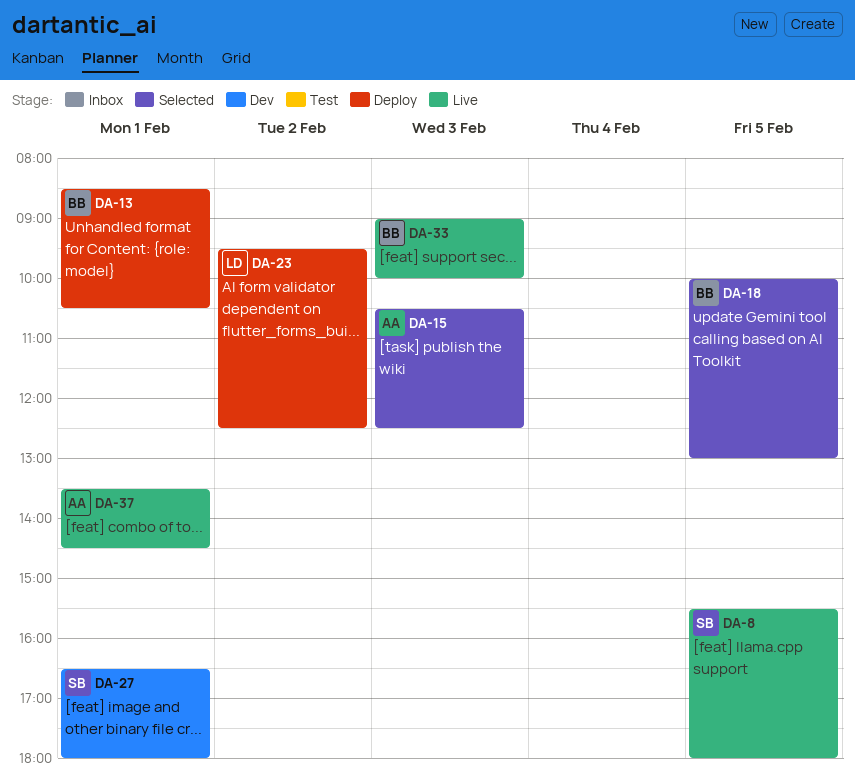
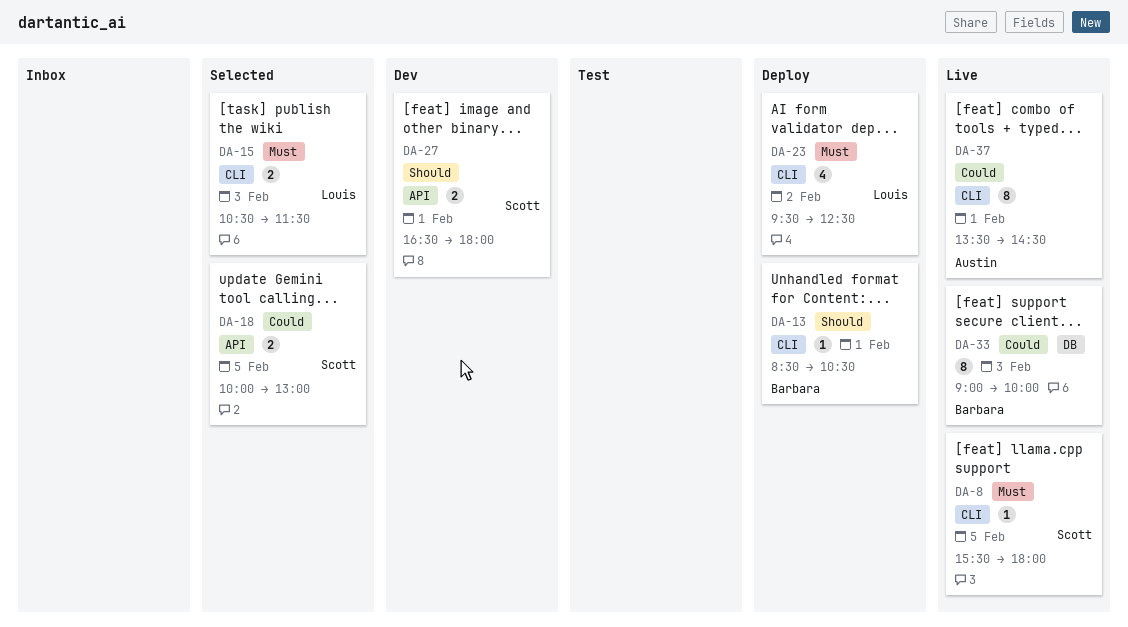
DA-15, owner: Austin -> Louis
DA-15, ends: 12:30 -> 11:30
DA-18, owner: Barbara -> Scott

